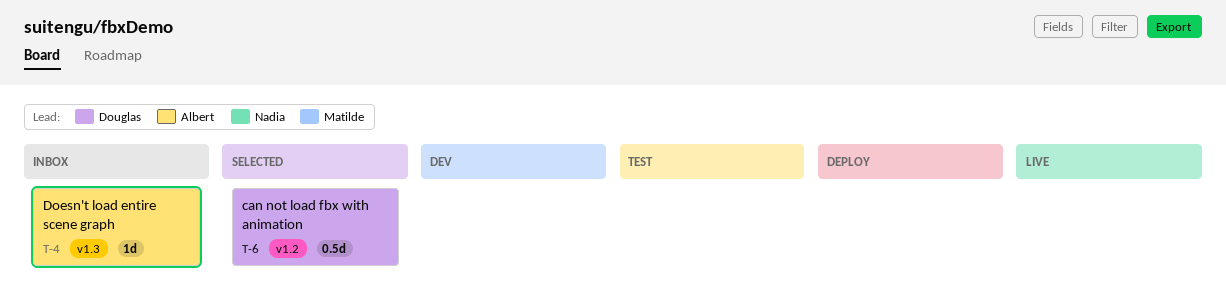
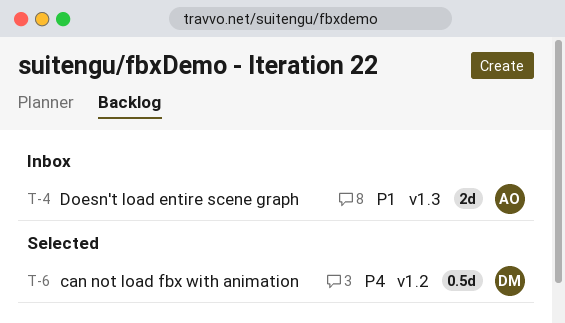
T-4, estimate: 1d -> 2d

